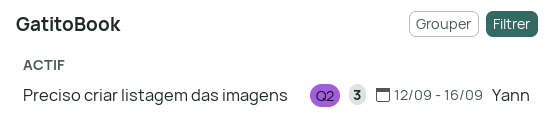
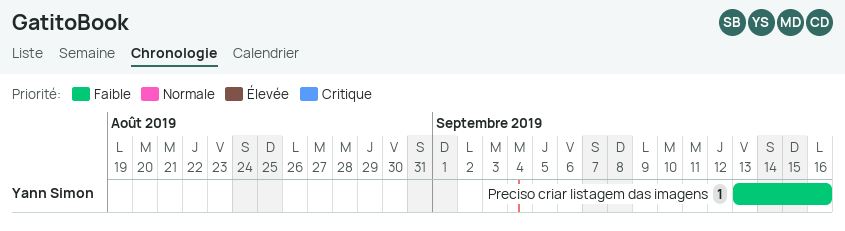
Preciso criar listagem das imagens, estimate: 3 -> 1
Preciso criar listagem das imagens, start: Sep 12 -> Sep 13

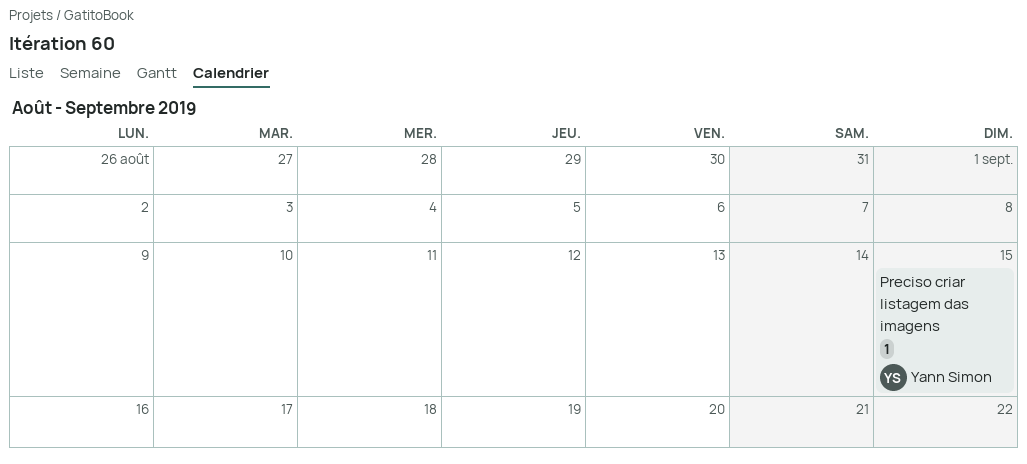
Preciso criar listagem das imagens, due: Sep 16 -> Sep 15

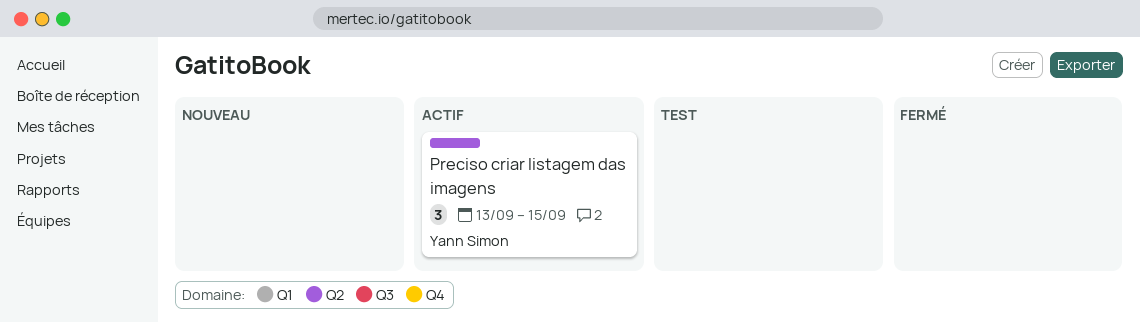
Preciso criar listagem das imagens, estimate: 1 -> 3

